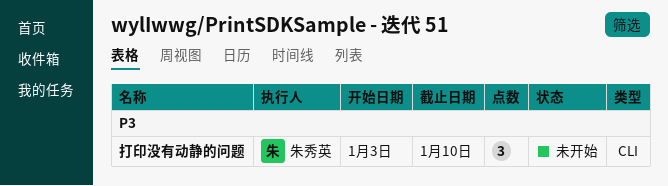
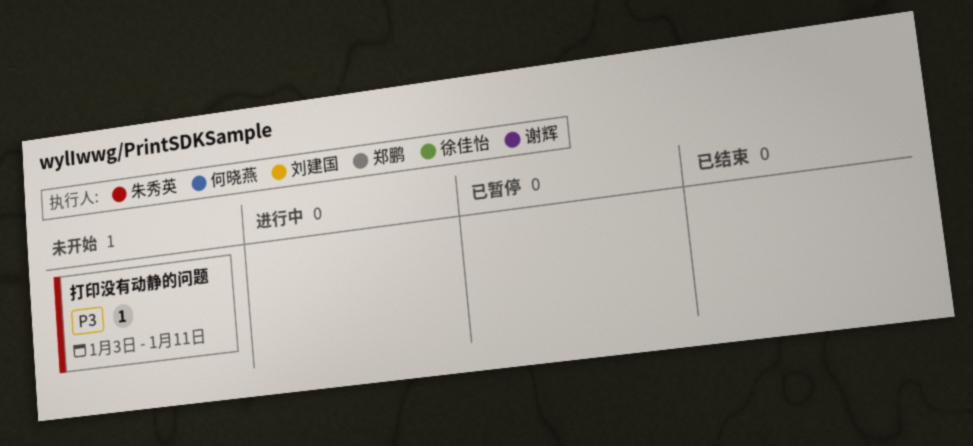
打印没有动静的问题, estimate: 3 -> 1
打印没有动静的问题, due: Jan 10 -> Jan 11

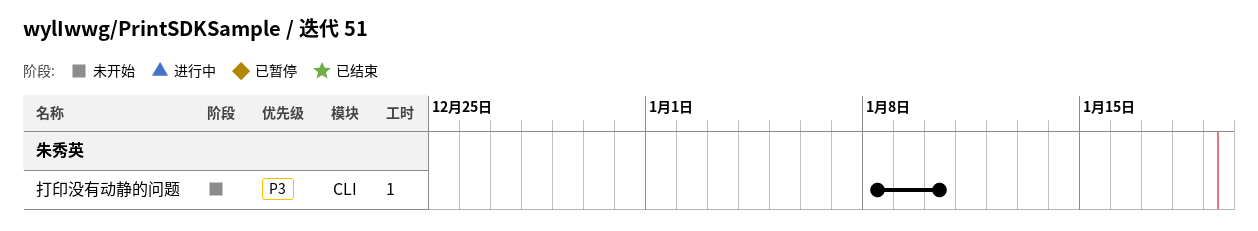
打印没有动静的问题, start: Jan 3 -> Jan 8
打印没有动静的问题, due: Jan 11 -> Jan 10

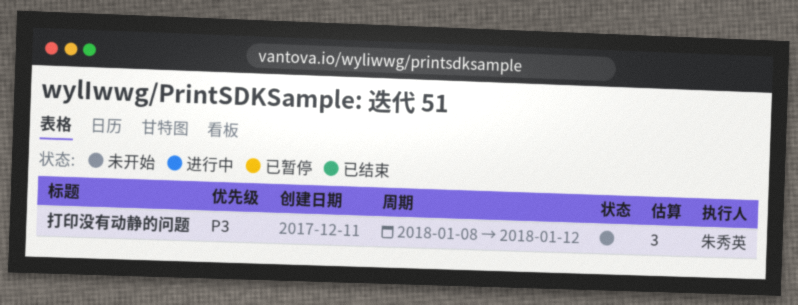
打印没有动静的问题, estimate: 1 -> 3
打印没有动静的问题, due: Jan 10 -> Jan 12

